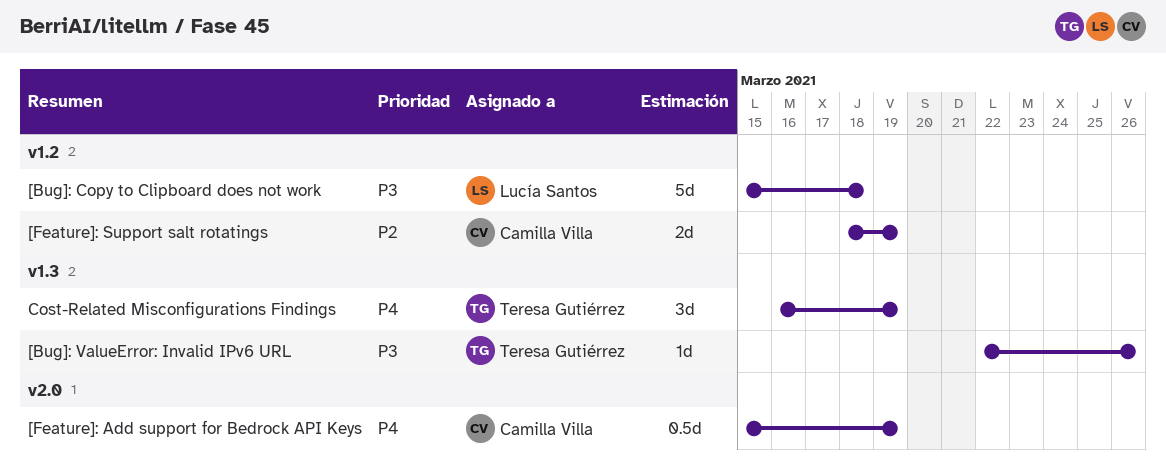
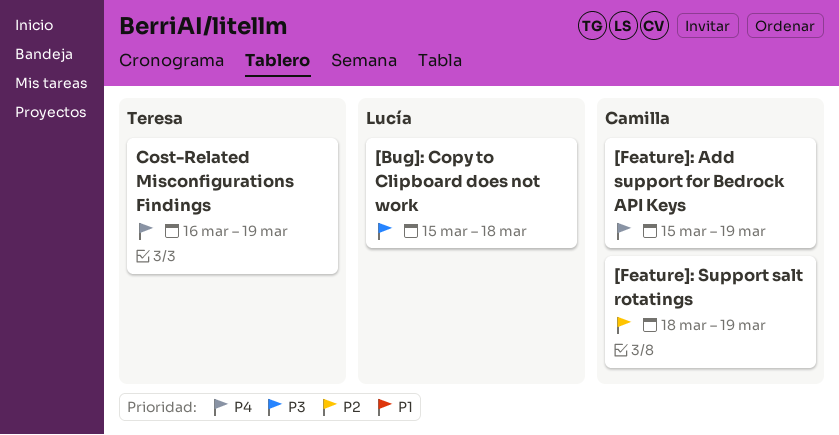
[Bug]: ValueError: Invalid IPv6 URL: present -> none

